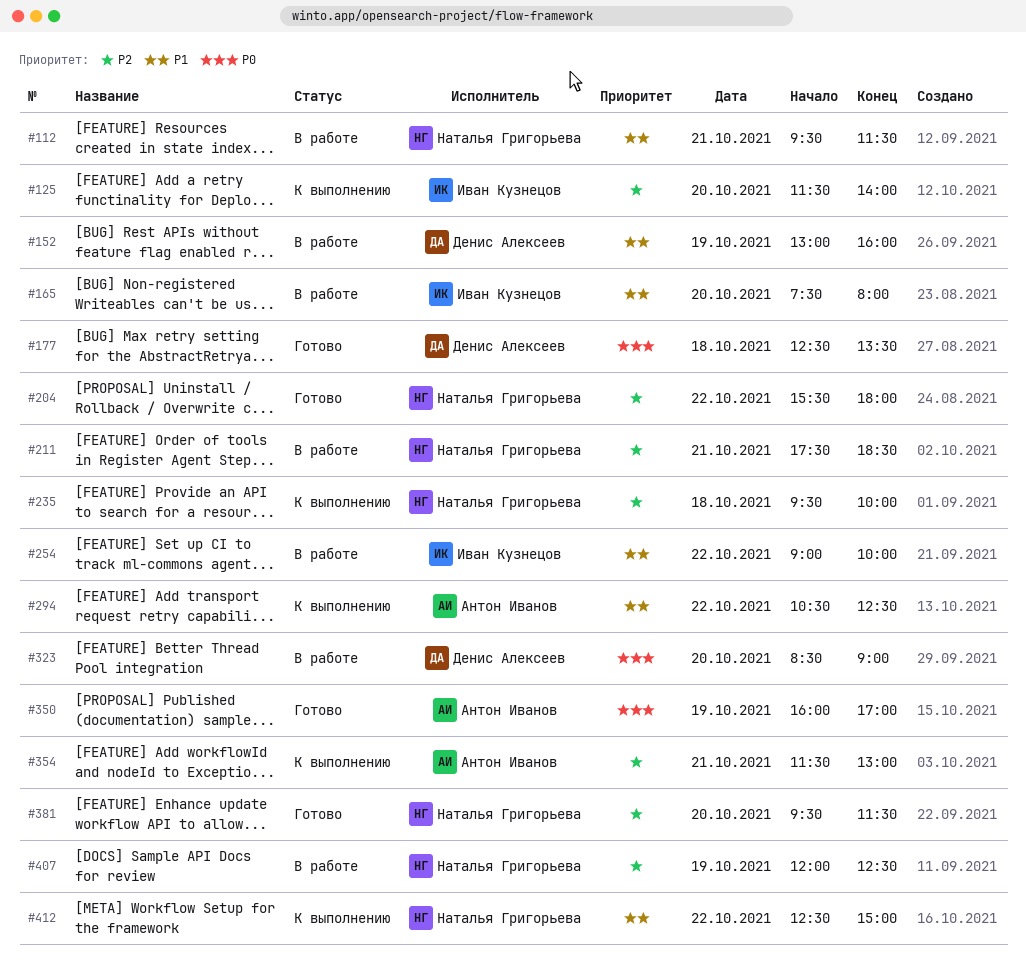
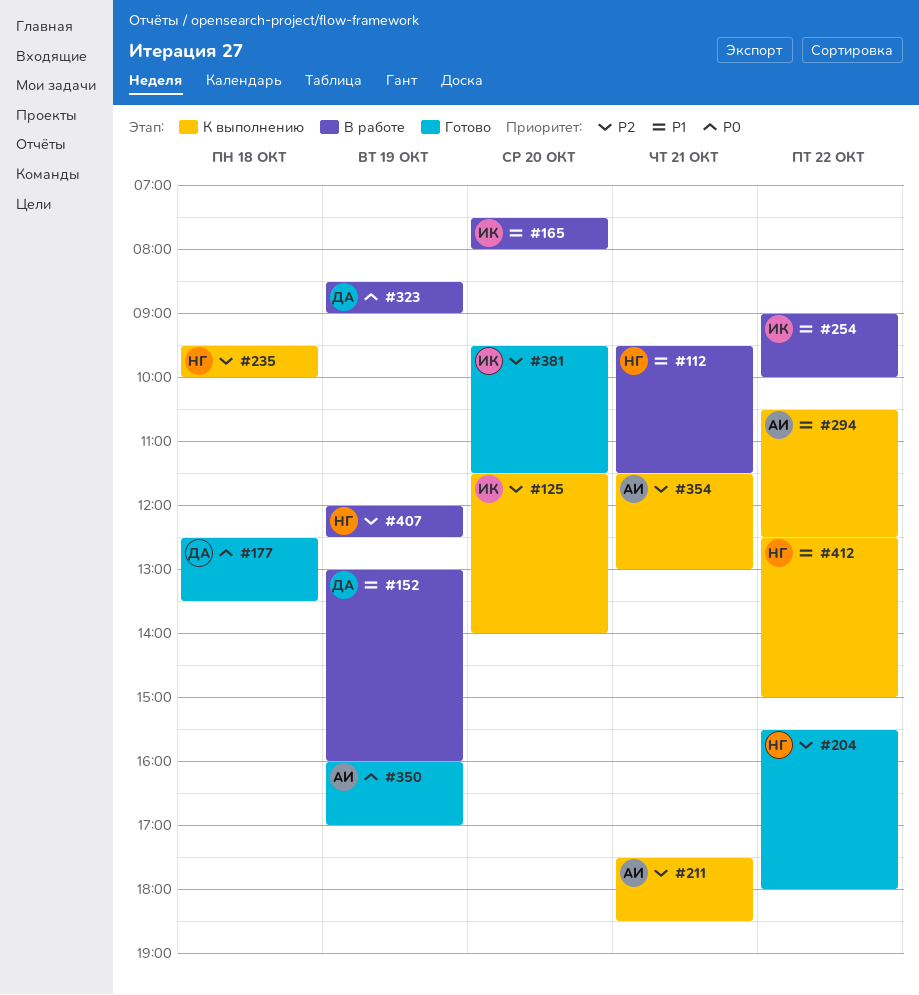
#211, status: В работе -> К выполнению
#211, owner: Наталья Григорьева -> Антон Иванов
#323, day: Oct 20 -> Oct 19
#381, owner: Наталья Григорьева -> Иван Кузнецов

